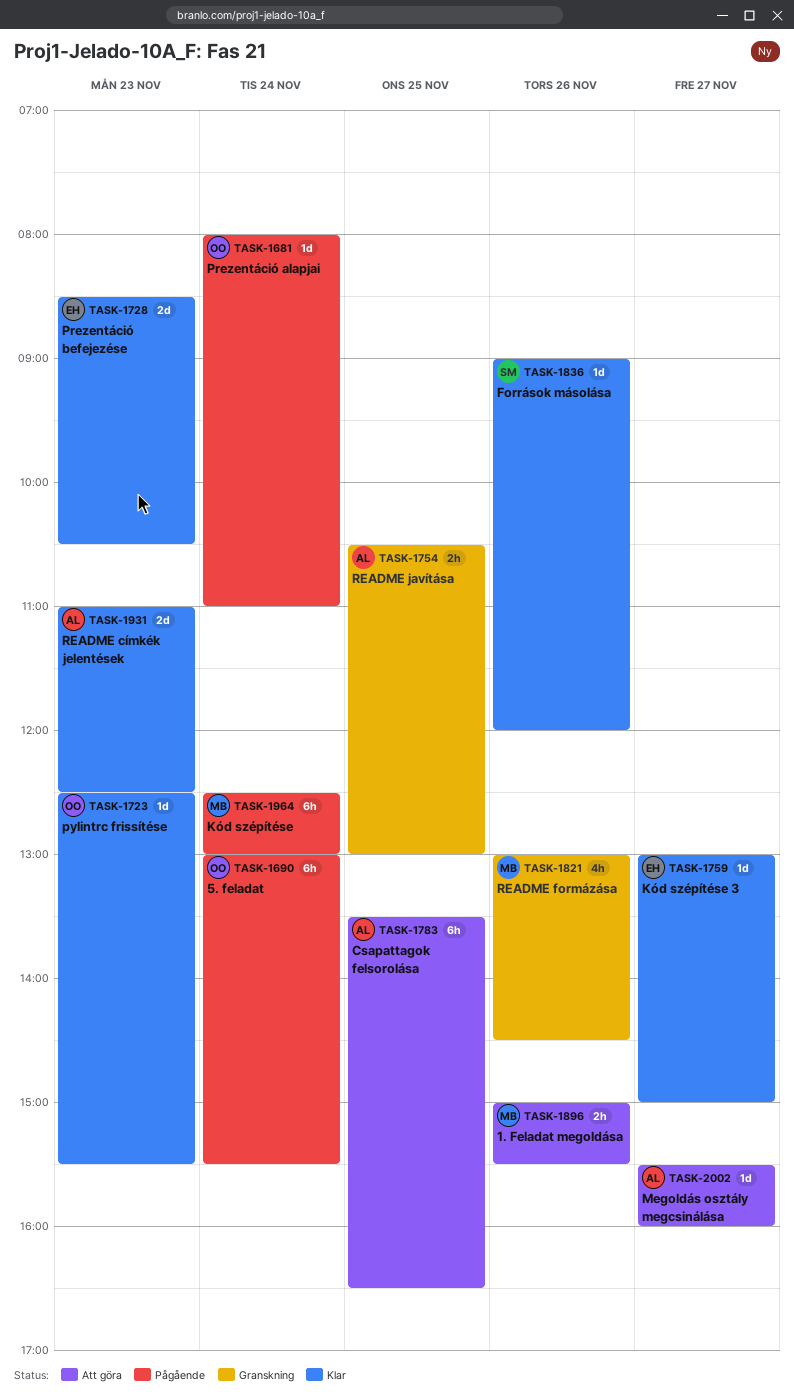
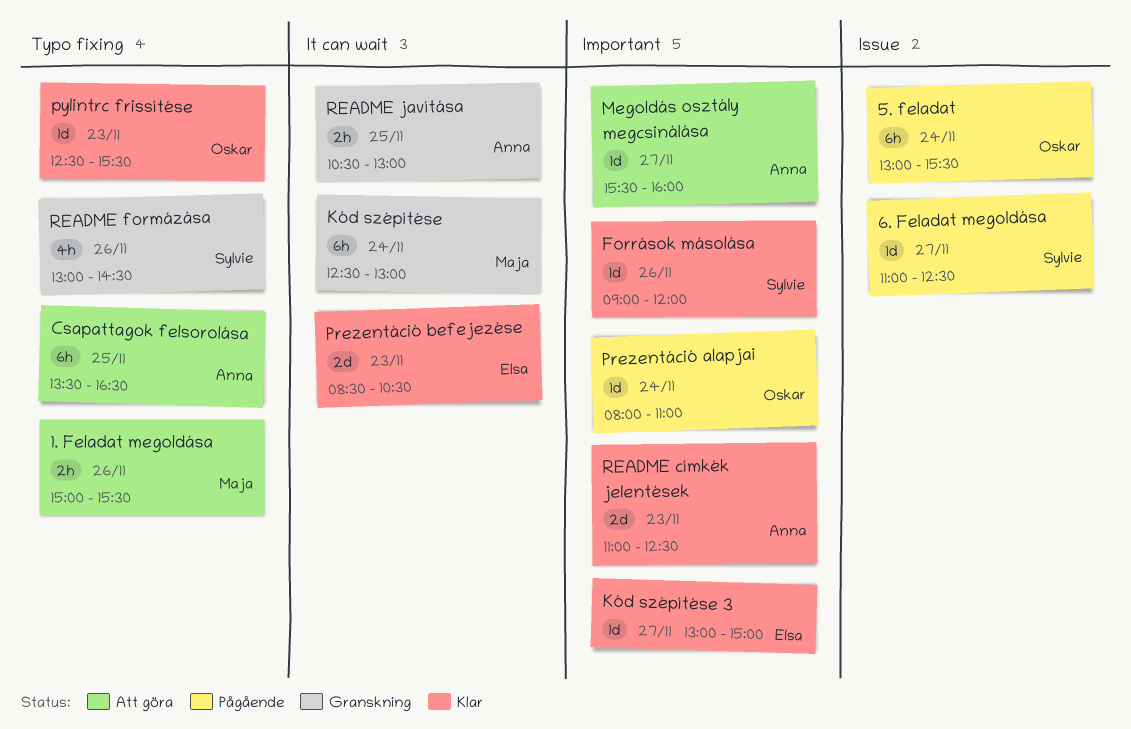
6. Feladat megoldása: none -> present
Kód szépítése, status: Pågående -> Granskning
README formázása, owner: Maja -> Sylvie

